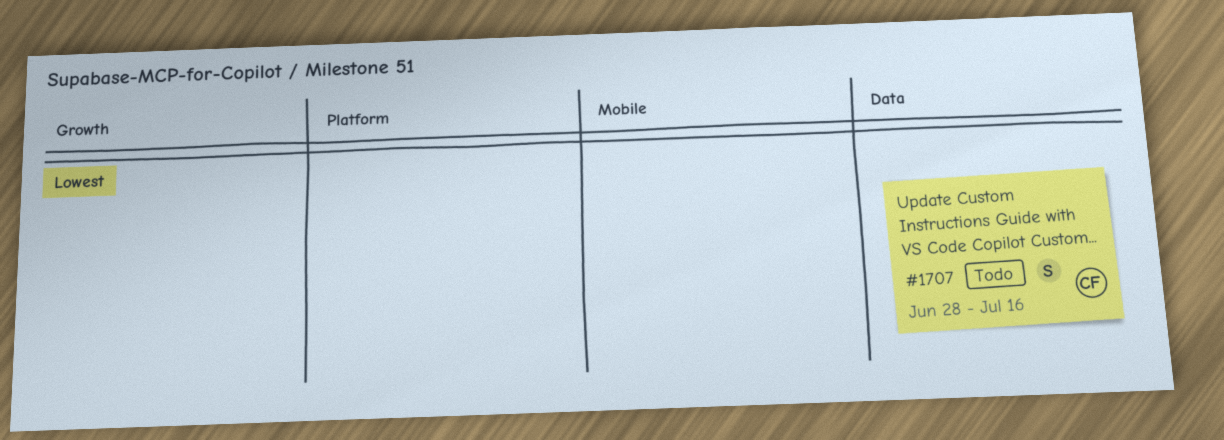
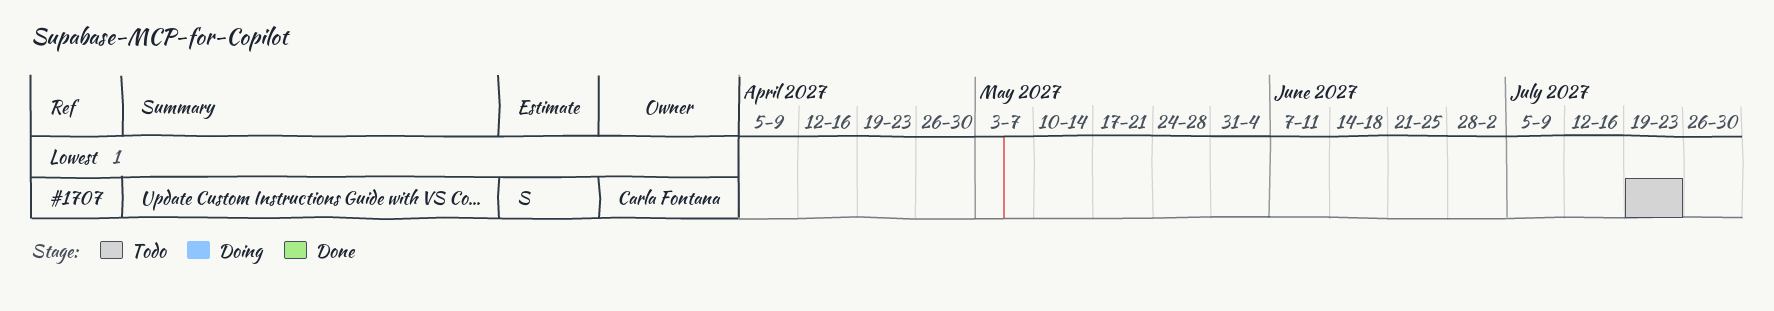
#1707, start: Jun 28 -> Jul 19
#1707, due: Jul 16 -> Jul 23

